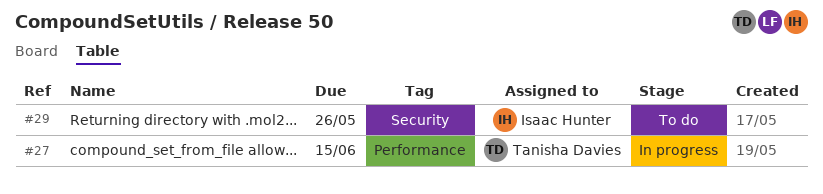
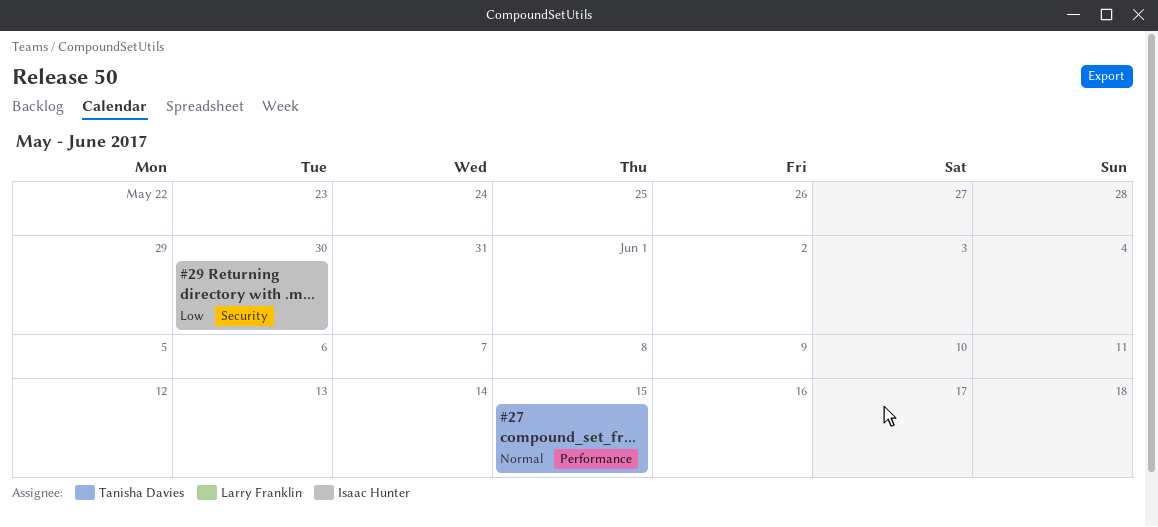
#29, due: May 26 -> May 30

